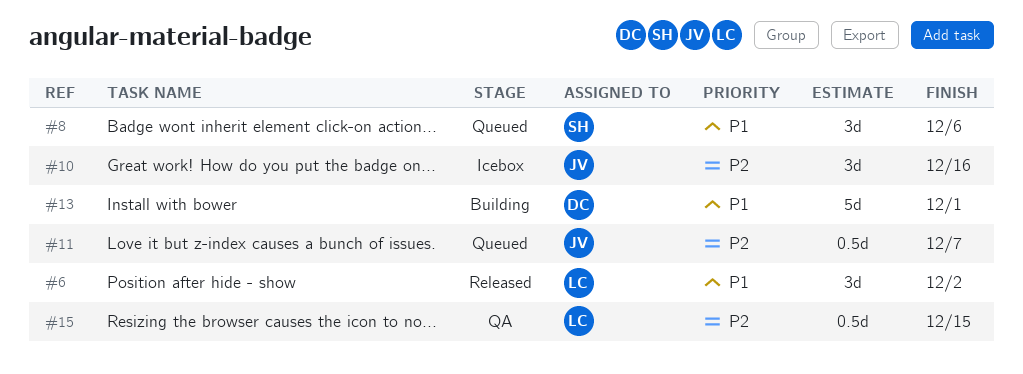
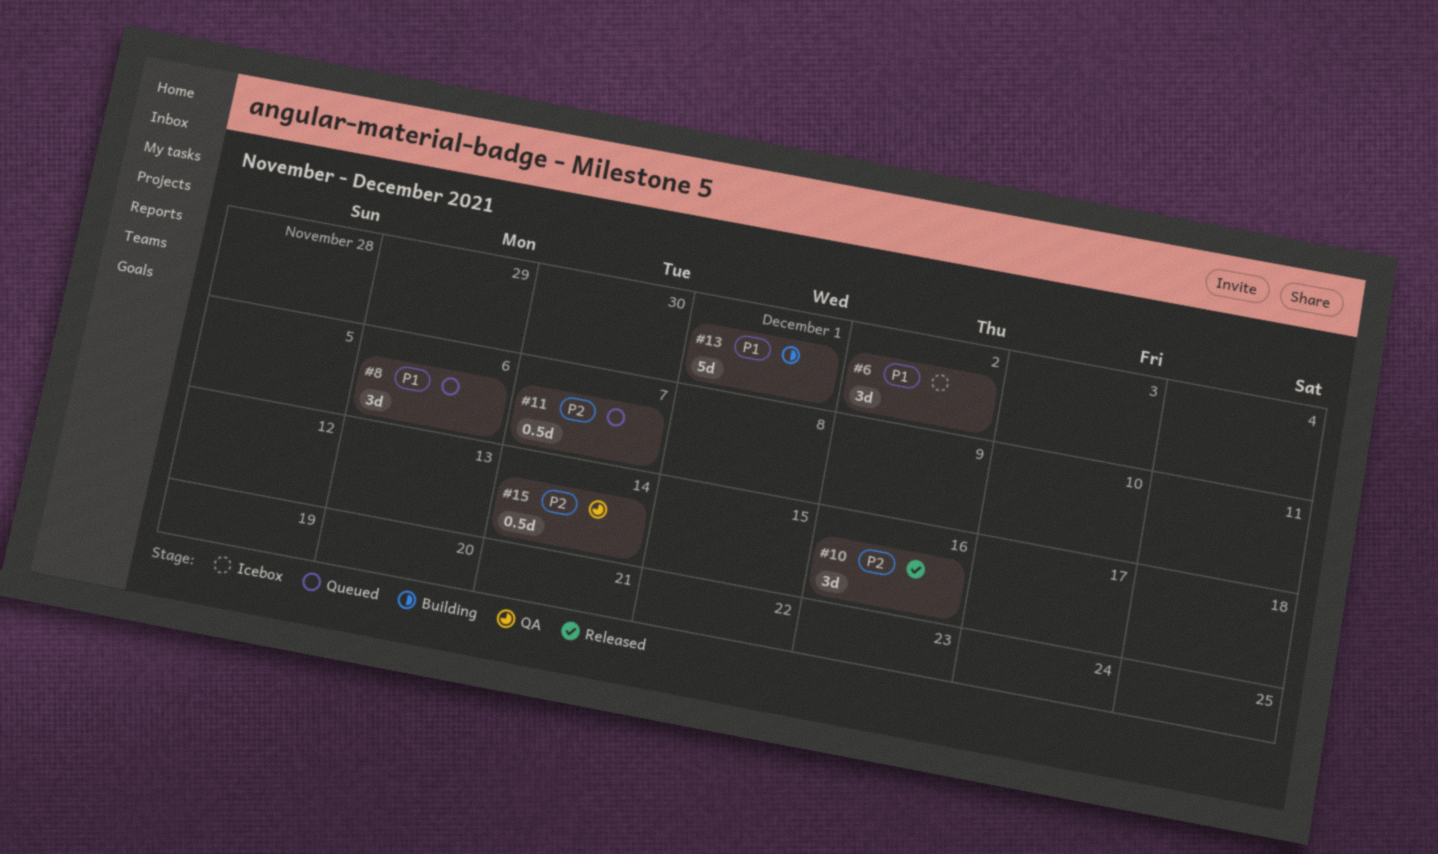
#6, status: Released -> Icebox
#10, status: Icebox -> Released
#15, due: Dec 15 -> Dec 14

